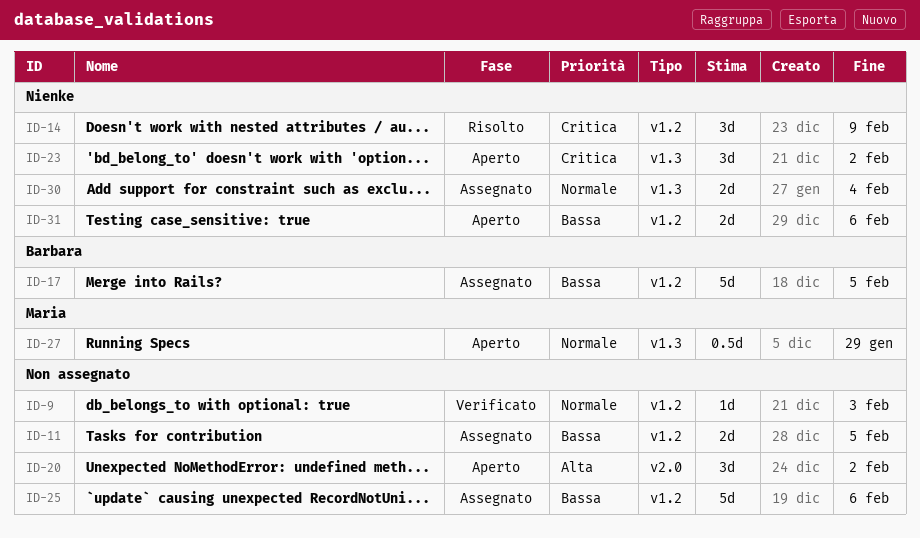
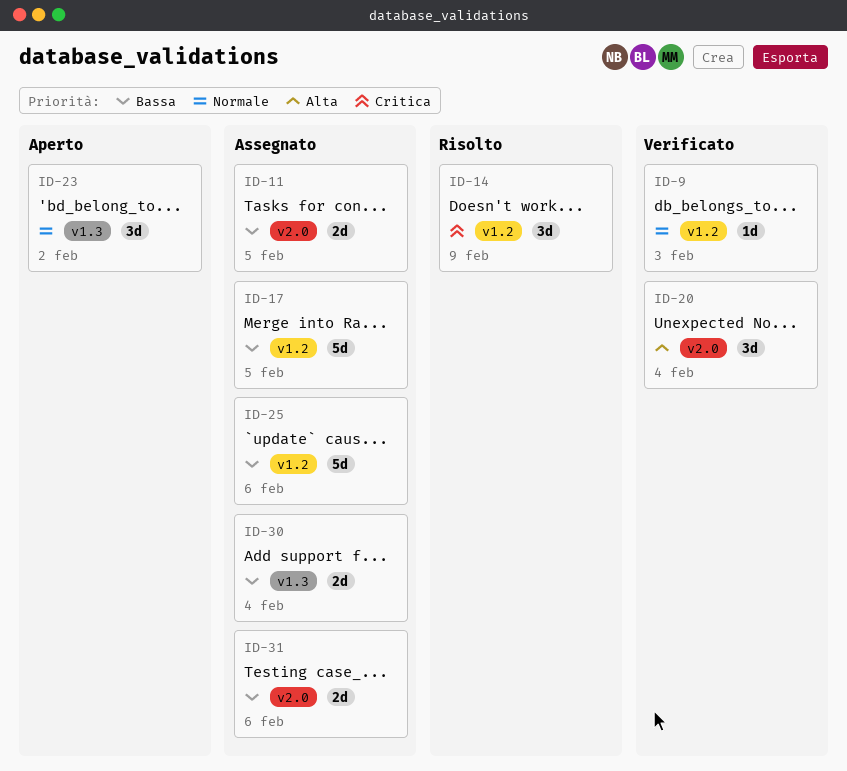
ID-11, label: v1.2 -> v2.0
ID-20, status: Aperto -> Verificato
ID-20, due: Feb 2 -> Feb 4
ID-23, priority: Critica -> Normale
ID-27: present -> none
ID-30, priority: Normale -> Bassa
ID-31, status: Aperto -> Assegnato
ID-31, label: v1.2 -> v2.0

